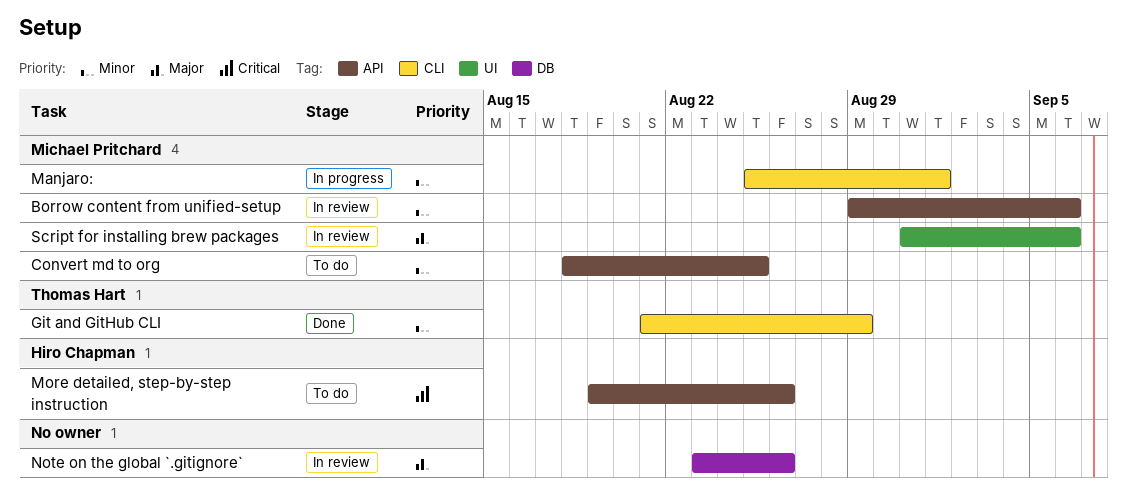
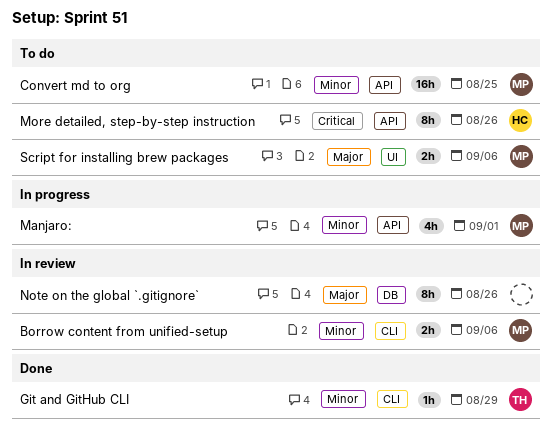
Borrow content from unified-setup, label: API -> CLI
Manjaro:, label: CLI -> API
Script for installing brew packages, status: In review -> To do

